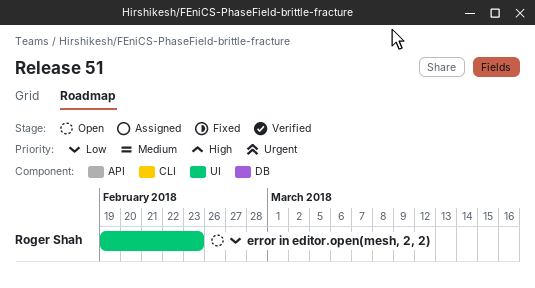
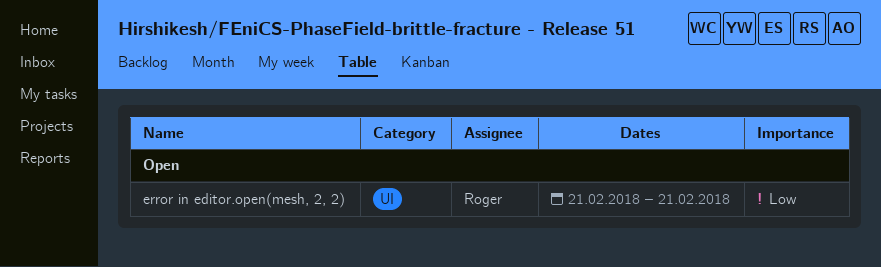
error in editor.open(mesh, 2, 2), start: Feb 19 -> Feb 21
error in editor.open(mesh, 2, 2), due: Feb 23 -> Feb 21

